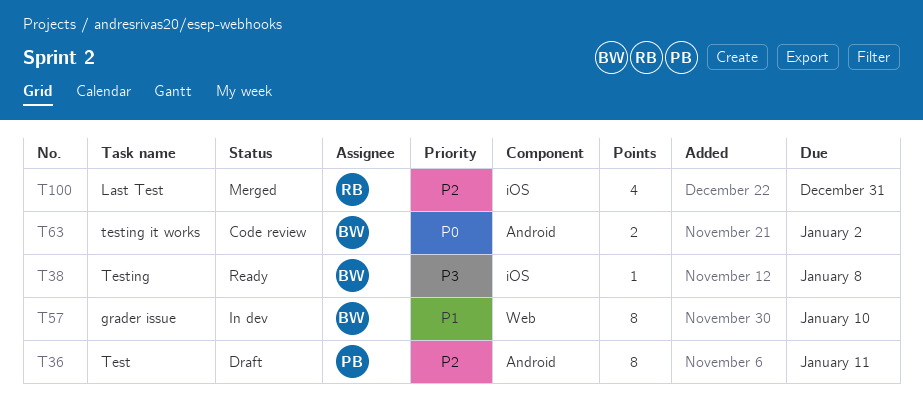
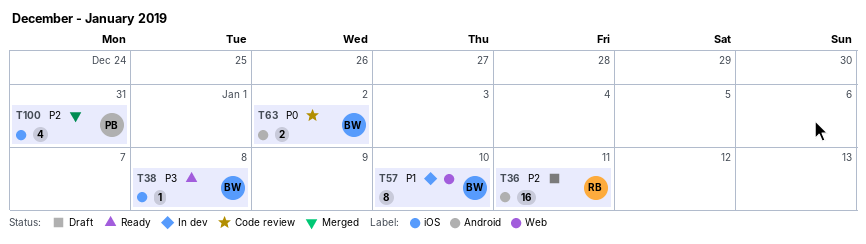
T36, owner: PB -> RB
T36, estimate: 8 -> 16
T100, owner: RB -> PB

